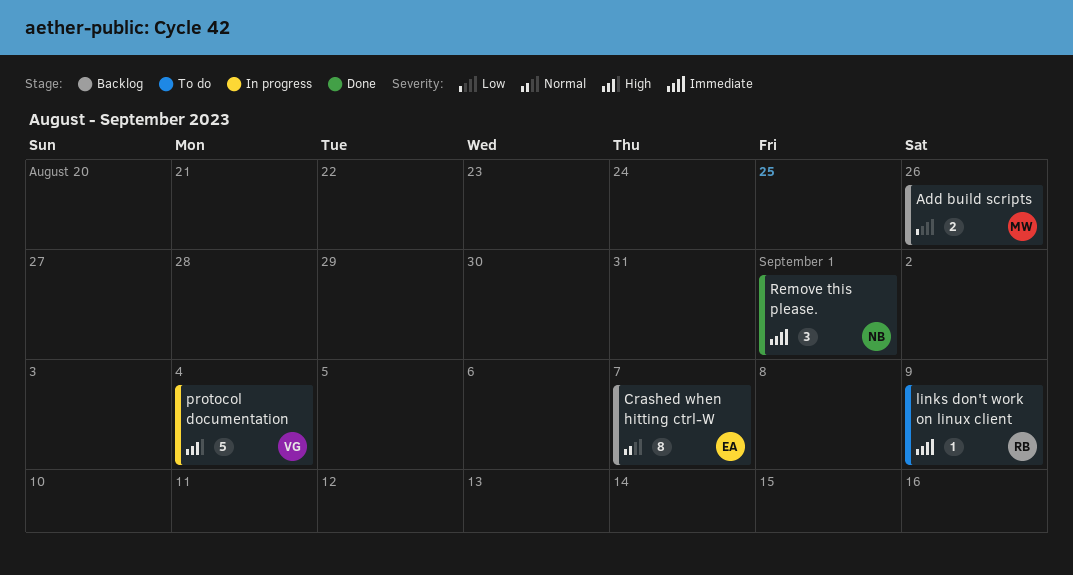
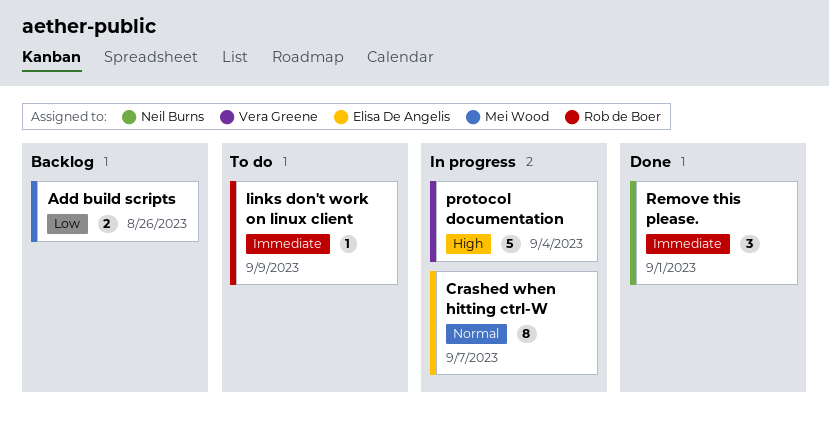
Crashed when hitting ctrl-W, status: Backlog -> In progress

